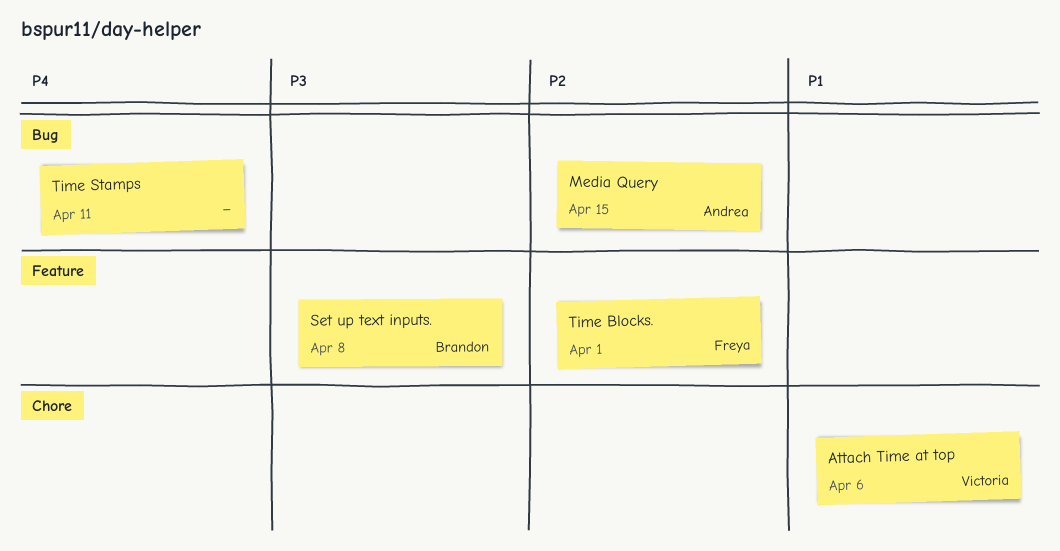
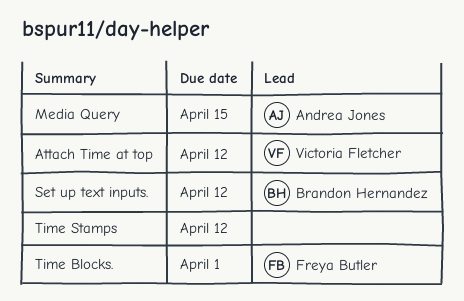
Attach Time at top, due: Apr 6 -> Apr 12
Set up text inputs., due: Apr 8 -> Apr 12
Time Stamps, due: Apr 11 -> Apr 12

